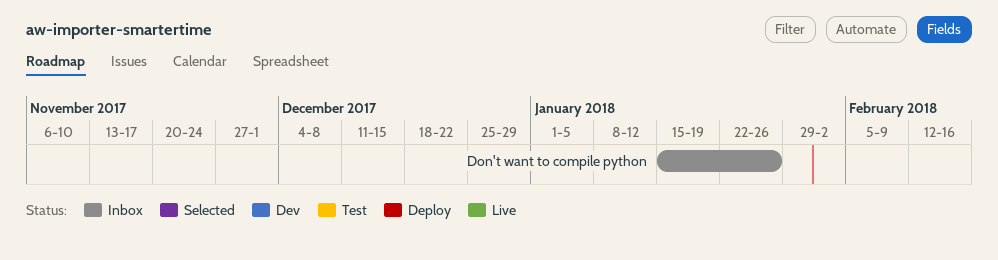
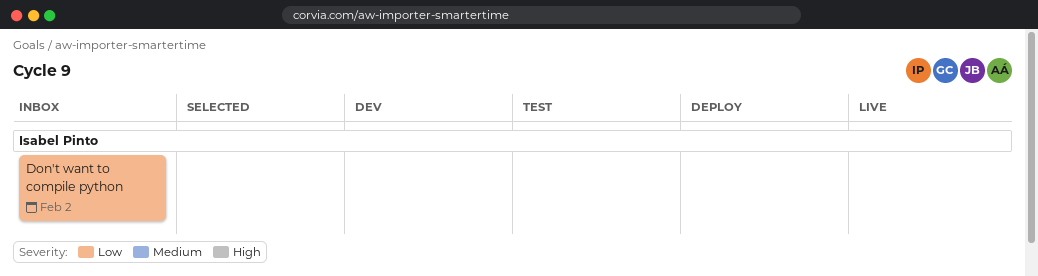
Don't want to compile python, due: Jan 26 -> Feb 2

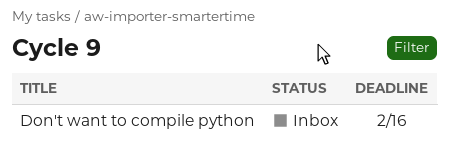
Don't want to compile python, due: Feb 2 -> Feb 16

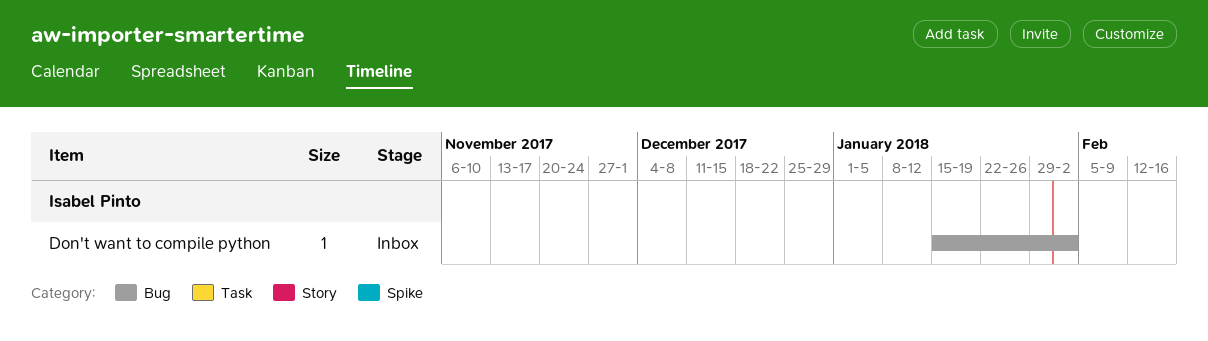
Don't want to compile python, due: Feb 16 -> Feb 2

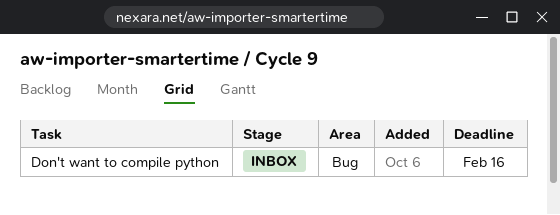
Don't want to compile python, due: Feb 2 -> Feb 16

